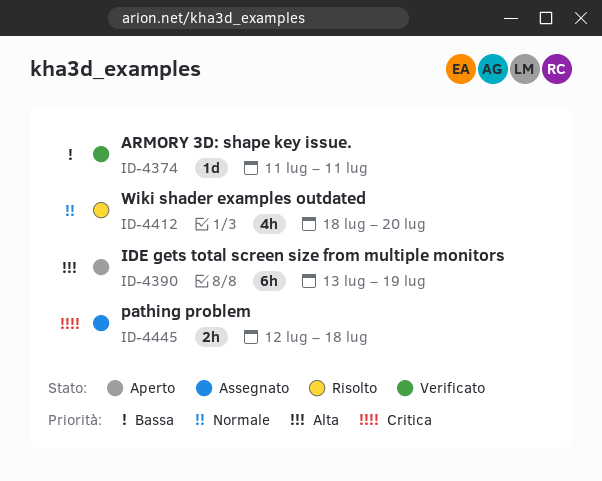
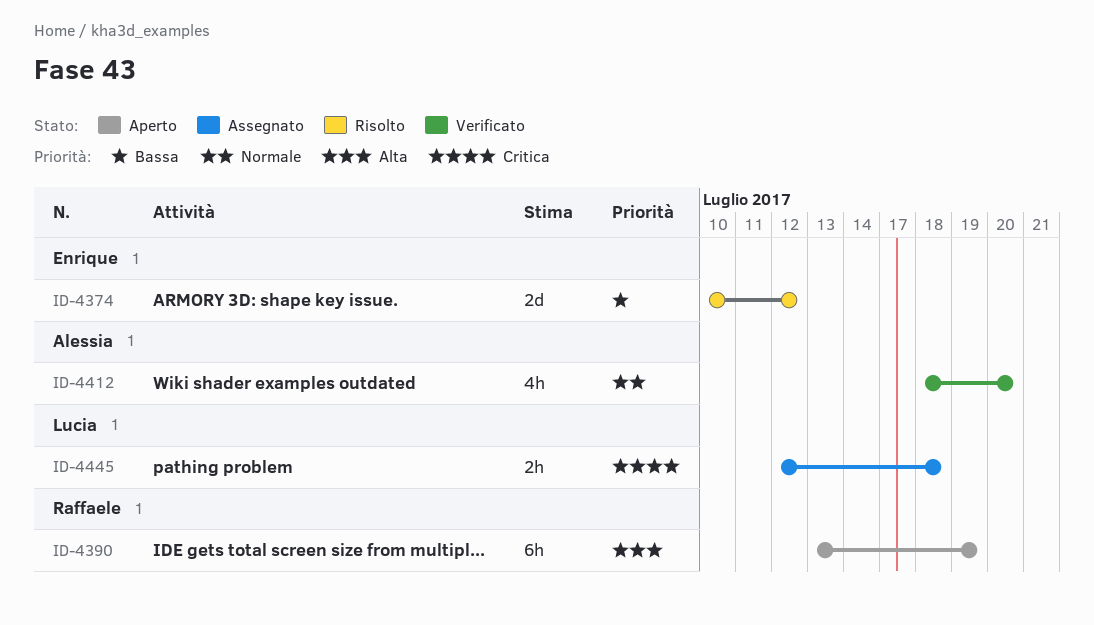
ID-4374, status: Verificato -> Risolto
ID-4374, estimate: 1d -> 2d
ID-4374, start: Jul 11 -> Jul 10
ID-4374, due: Jul 11 -> Jul 12
ID-4412, status: Risolto -> Verificato

